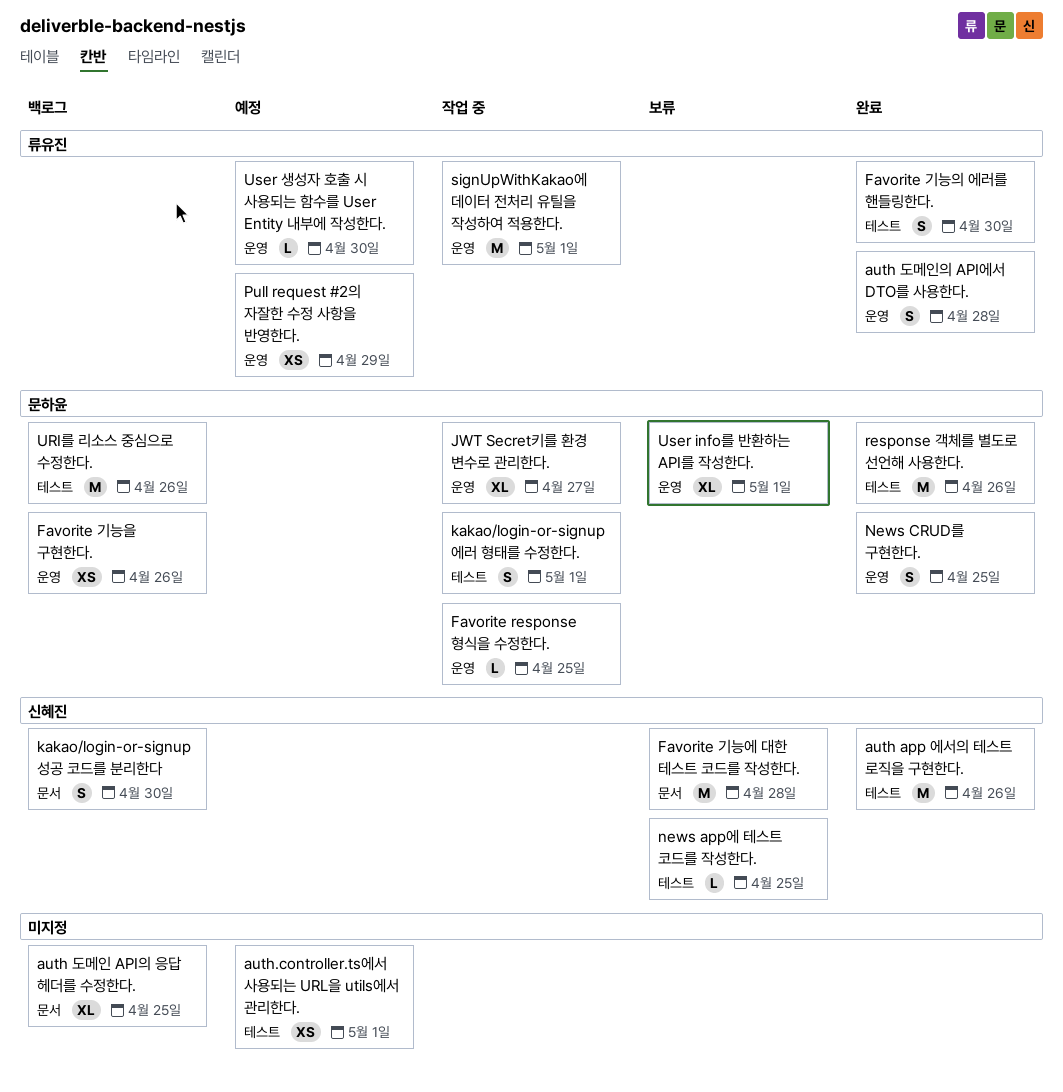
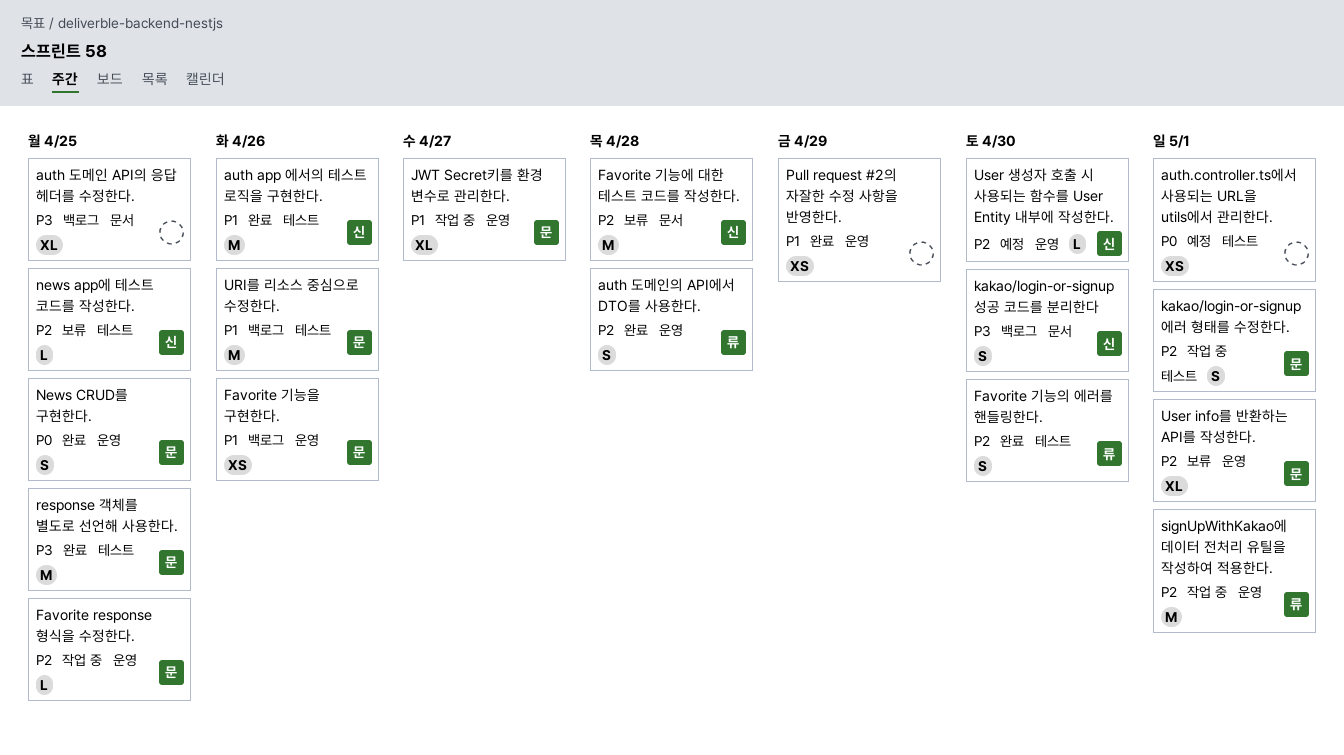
Pull request #2의 자잘한 수정 사항을 반영한다., status: 예정 -> 완료
Pull request #2의 자잘한 수정 사항을 반영한다., owner: 류유진 -> none
response 객체를 별도로 선언해 사용한다., due: Apr 26 -> Apr 25
User 생성자 호출 시 사용되는 함수를 User Entity 내부에 작성한다., owner: 류유진 -> 신혜진

